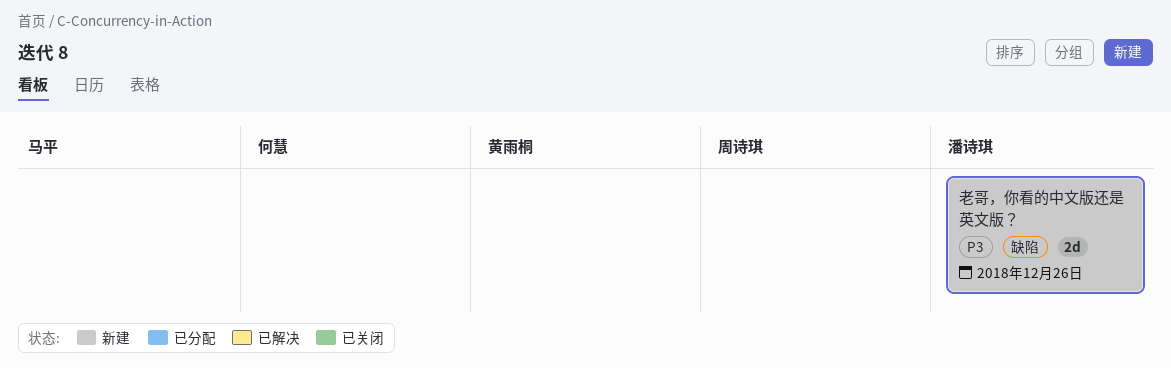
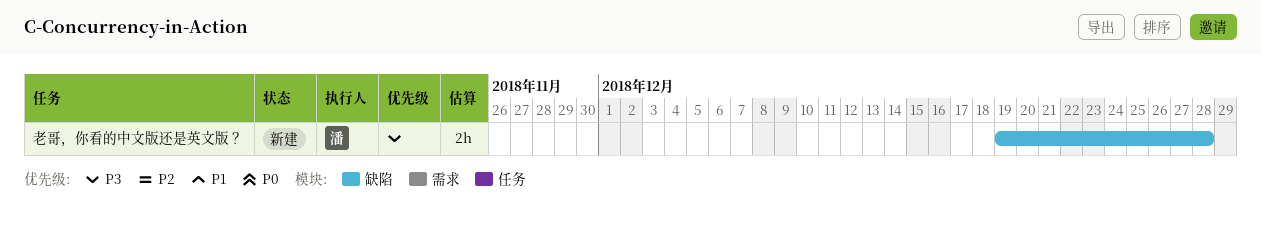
老哥，你看的中文版还是英文版？, estimate: 2d -> 2h
老哥，你看的中文版还是英文版？, due: Dec 26 -> Dec 28

